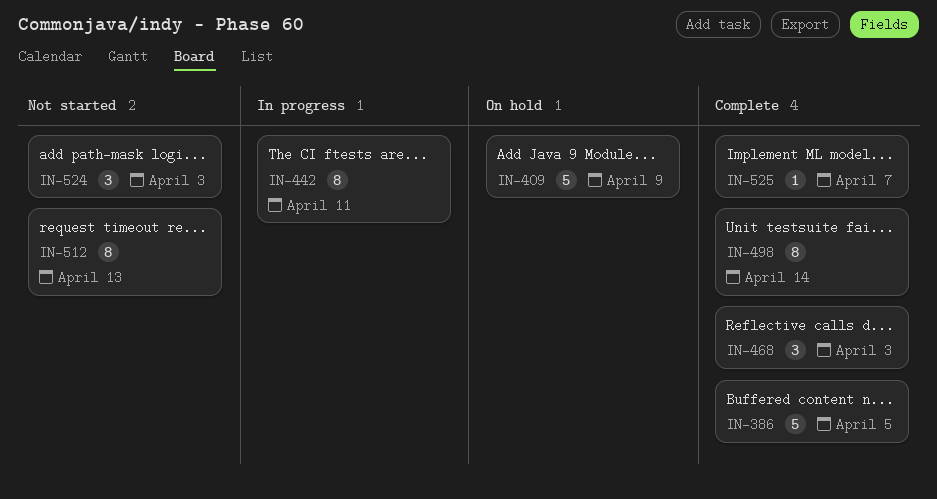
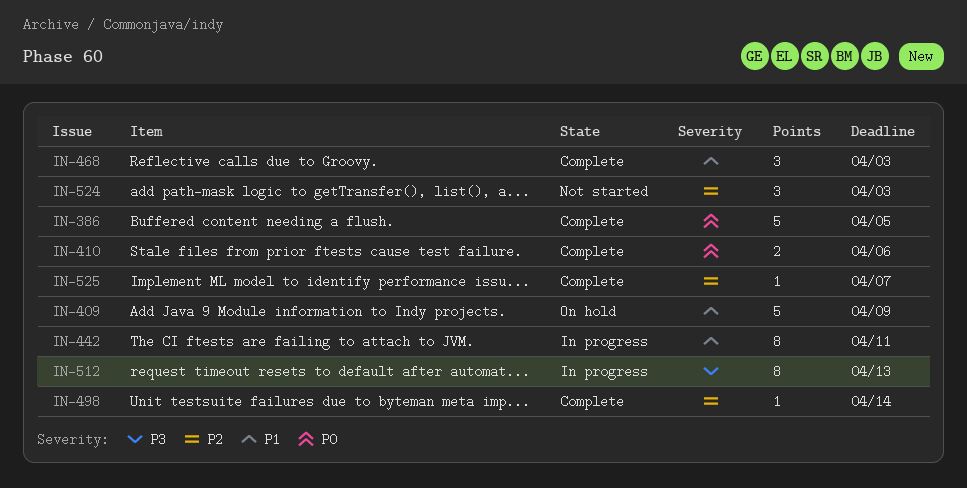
IN-410: none -> present
IN-498, estimate: 8 -> 1
IN-512, status: Not started -> In progress

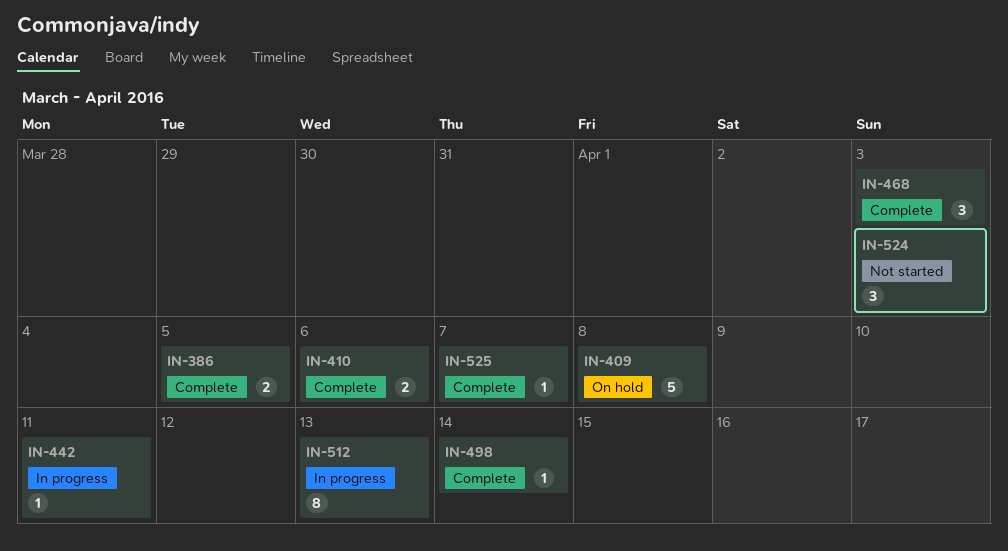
IN-386, estimate: 5 -> 2
IN-409, due: Apr 9 -> Apr 8
IN-442, estimate: 8 -> 1

